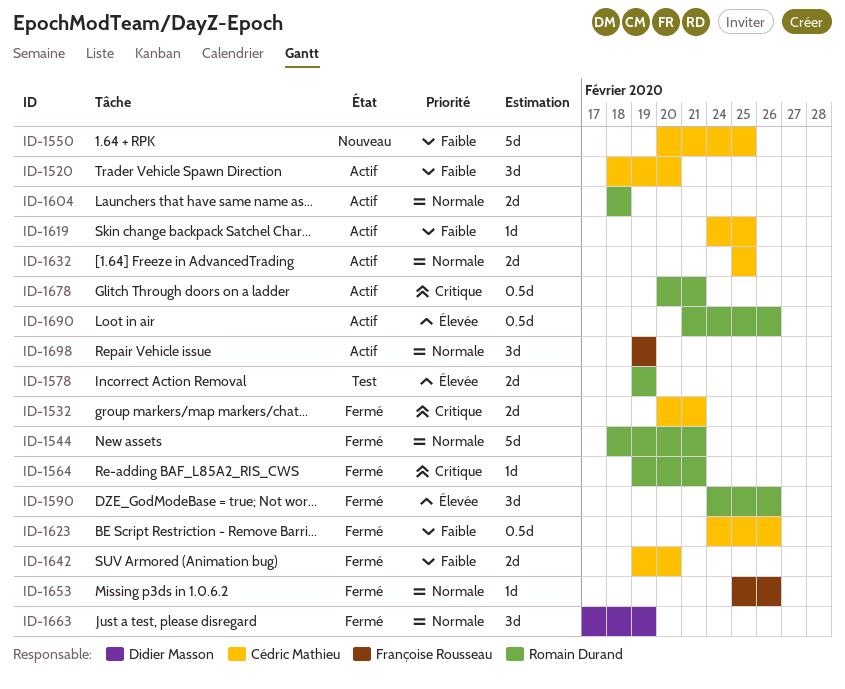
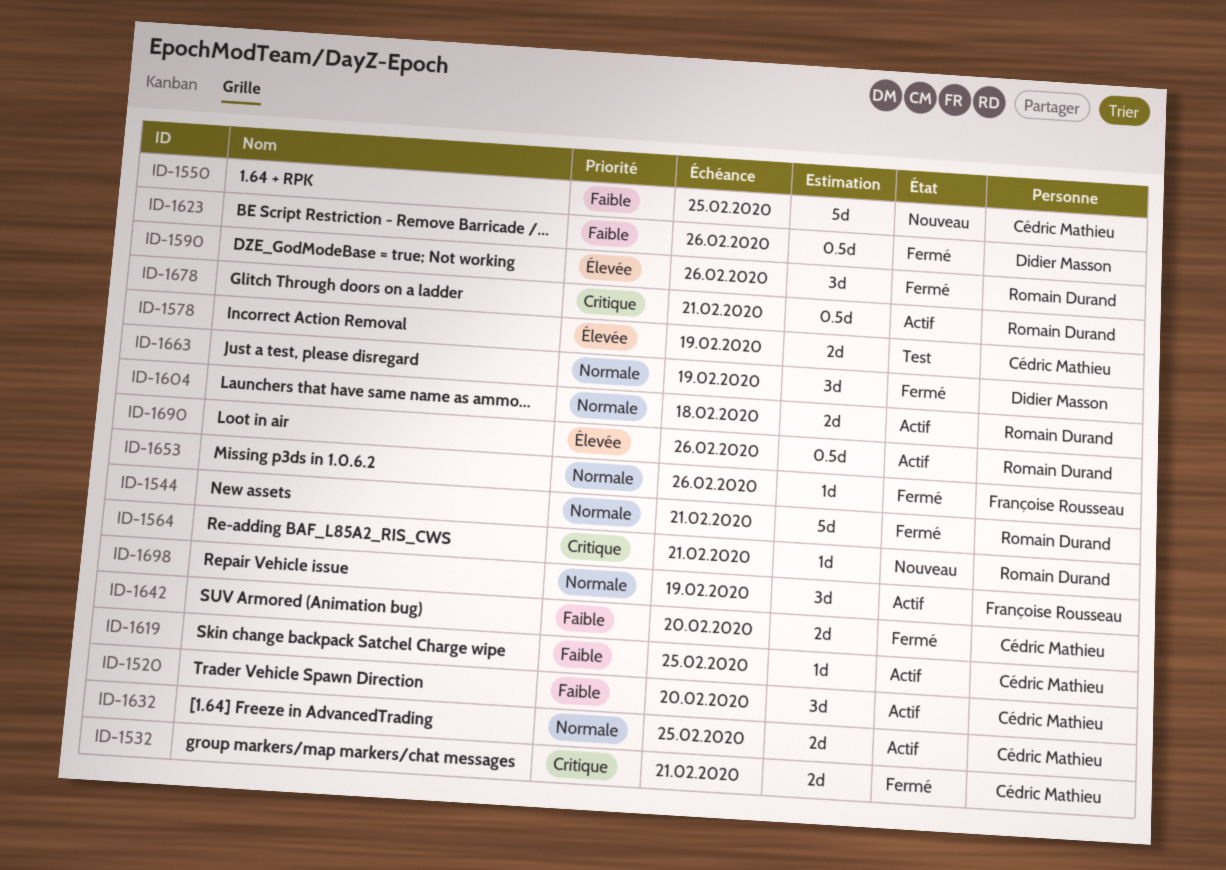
ID-1564, status: Fermé -> Nouveau
ID-1578, owner: Romain Durand -> Cédric Mathieu
ID-1623, owner: Cédric Mathieu -> Didier Masson

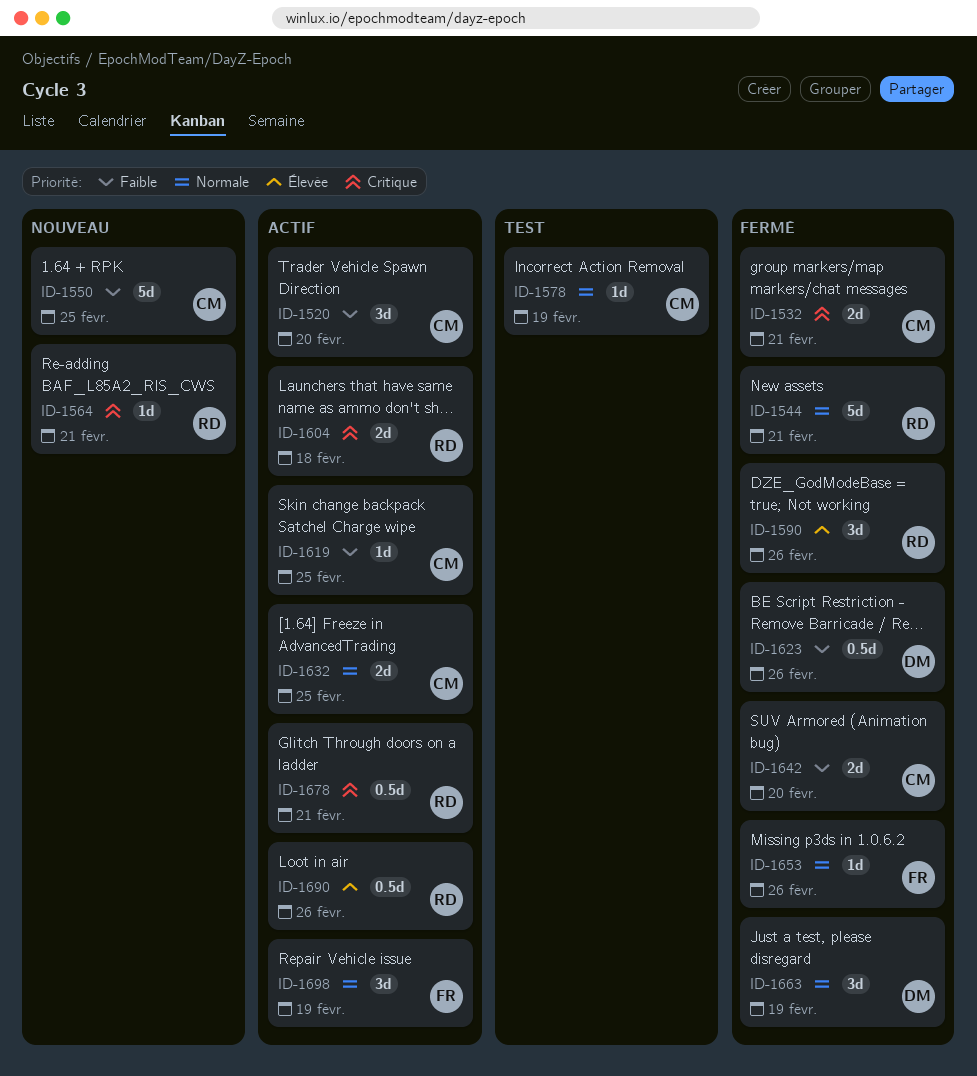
ID-1578, priority: Élevée -> Normale
ID-1578, estimate: 2d -> 1d
ID-1604, priority: Normale -> Critique

